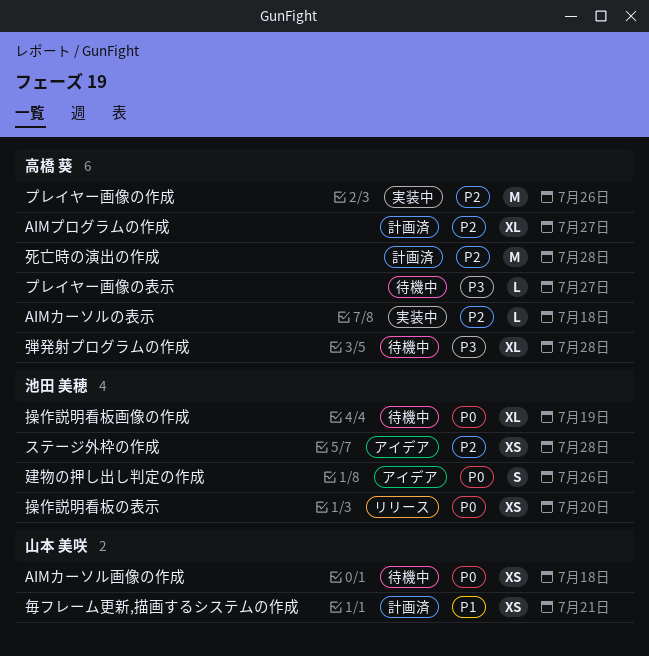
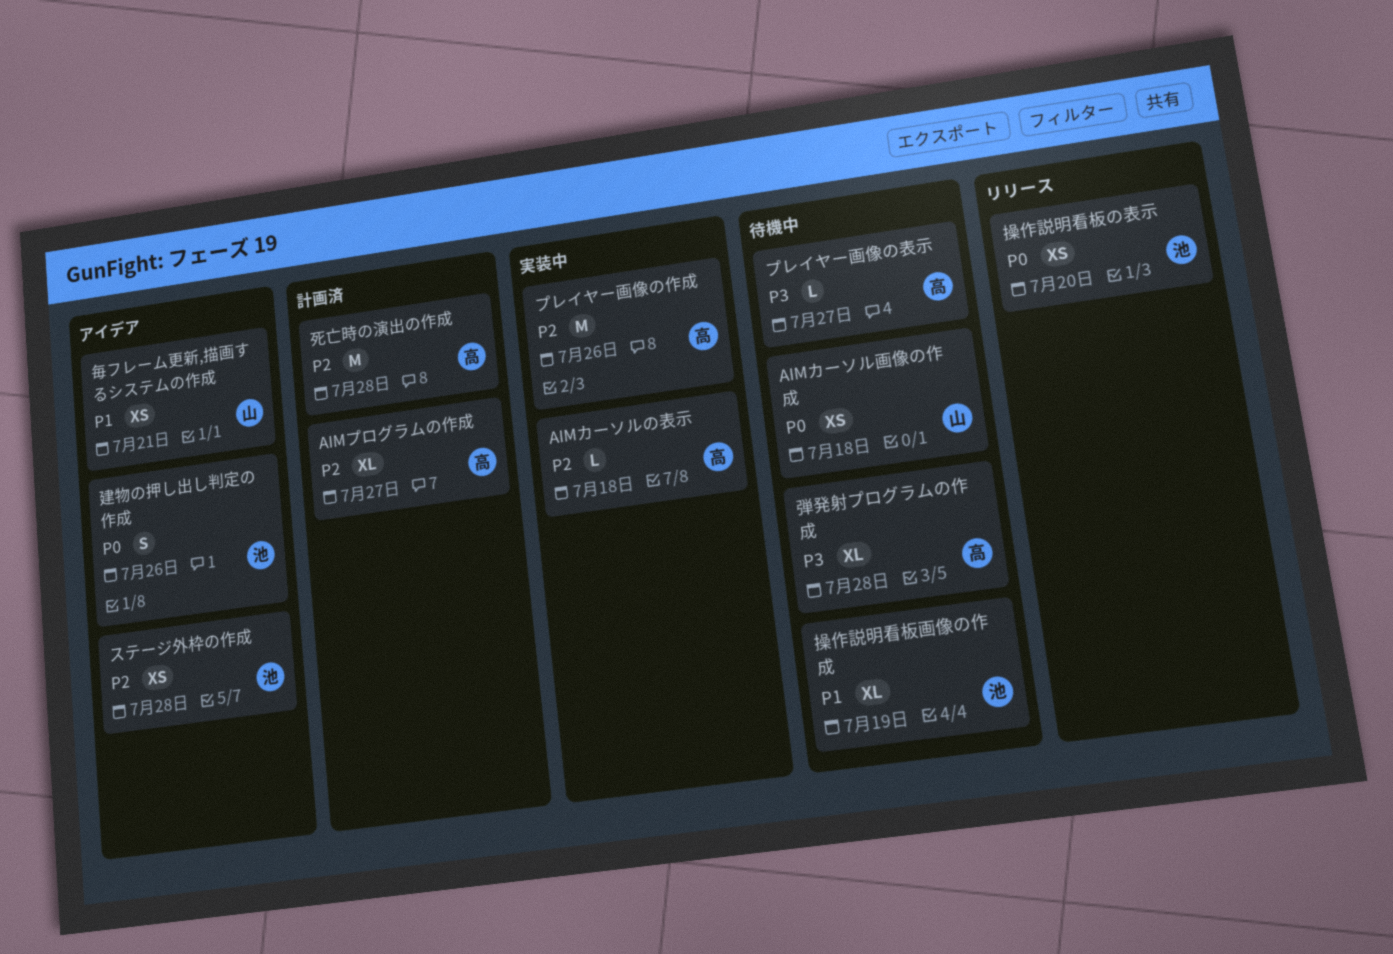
操作説明看板画像の作成, priority: P0 -> P1
毎フレーム更新,描画するシステムの作成, status: 計画済 -> アイデア

